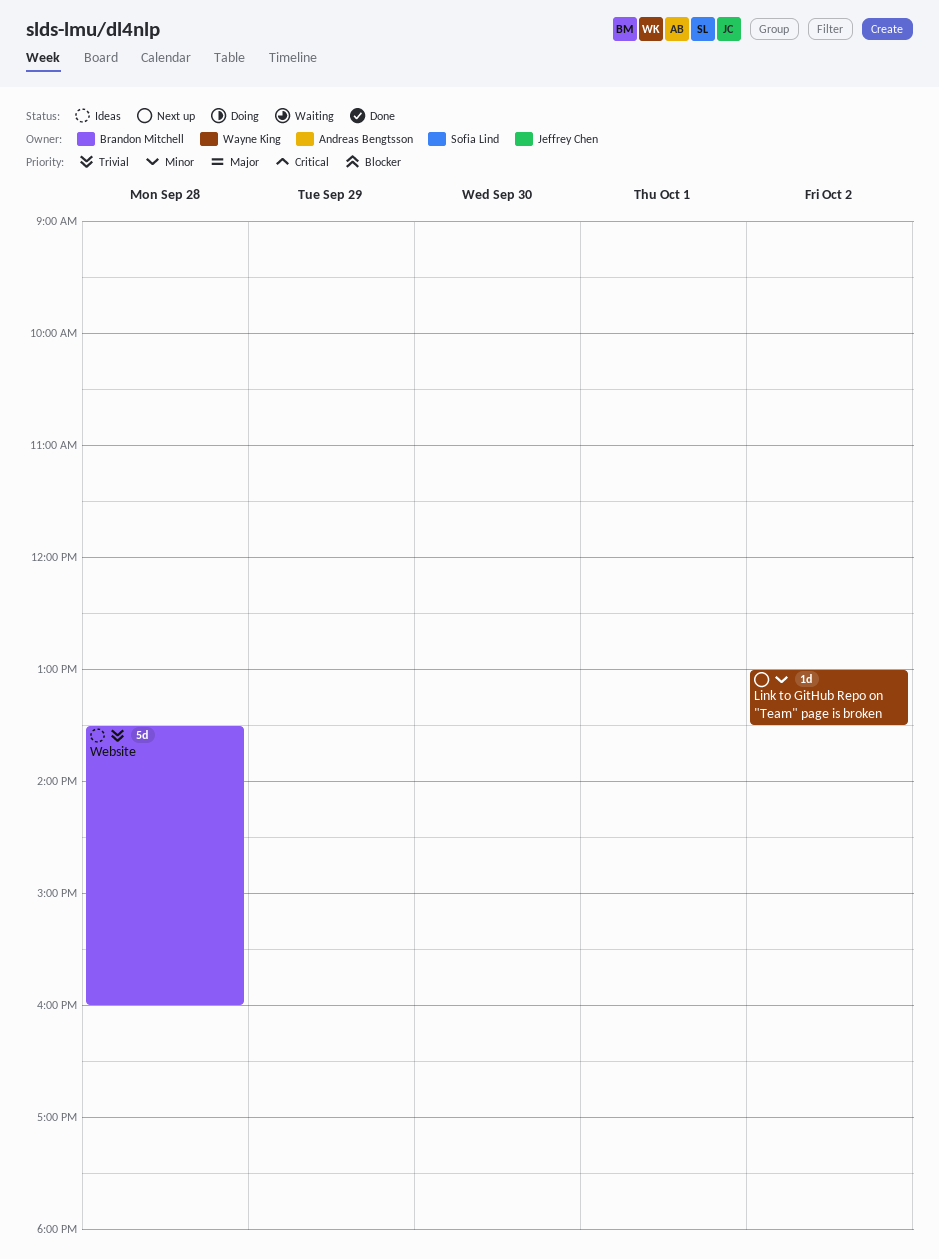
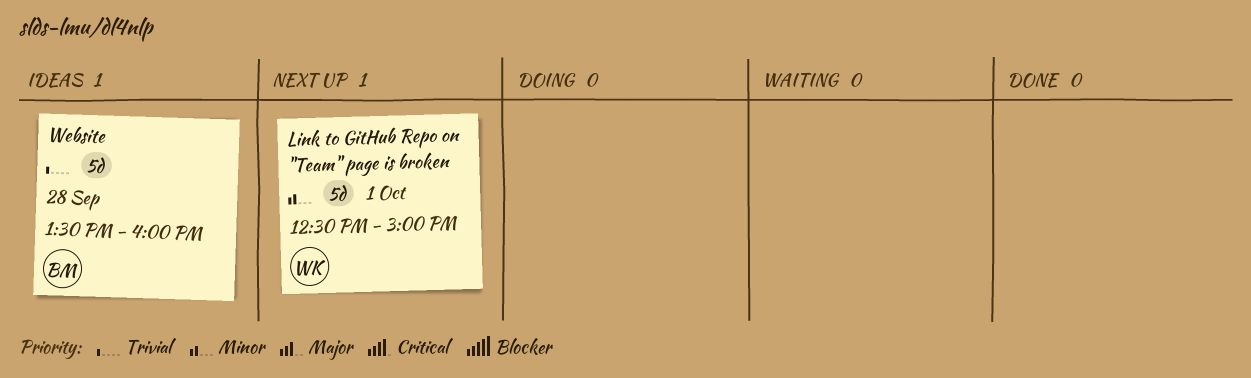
Link to GitHub Repo on "Team" page is broken, estimate: 1d -> 5d
Link to GitHub Repo on "Team" page is broken, day: Oct 2 -> Oct 1
Link to GitHub Repo on "Team" page is broken, begins: 13:00 -> 12:30
Link to GitHub Repo on "Team" page is broken, ends: 13:30 -> 15:00

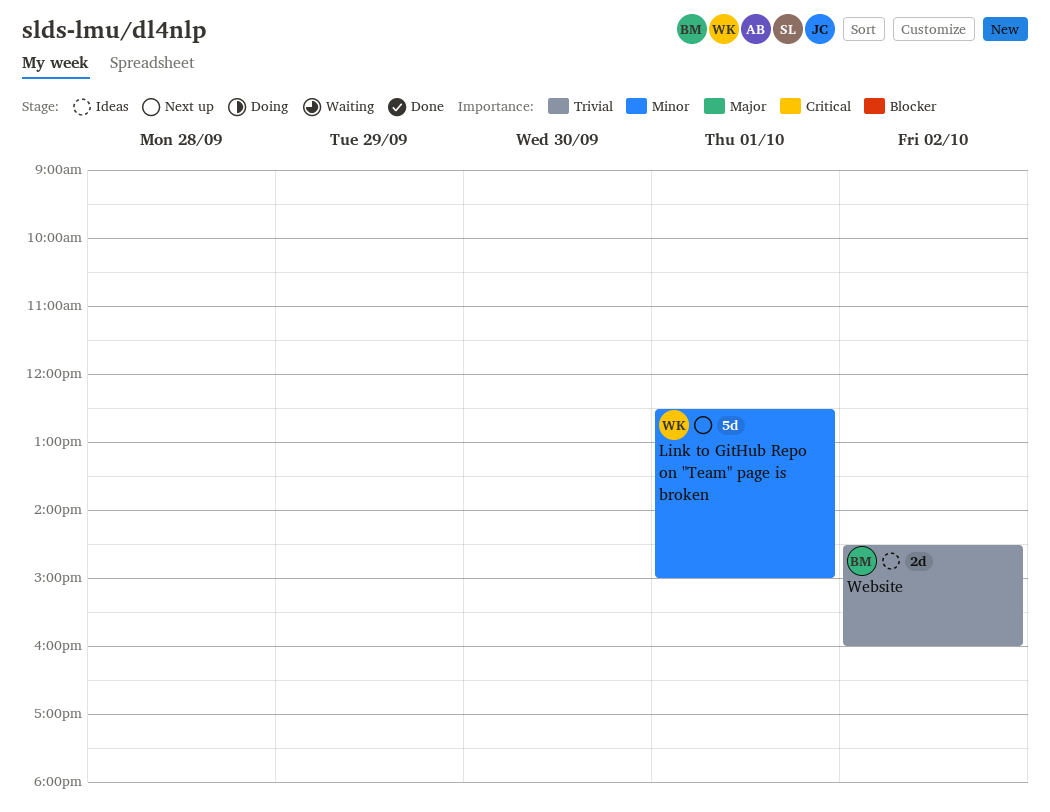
Website, estimate: 5d -> 2d
Website, day: Sep 28 -> Oct 2
Website, begins: 13:30 -> 14:30

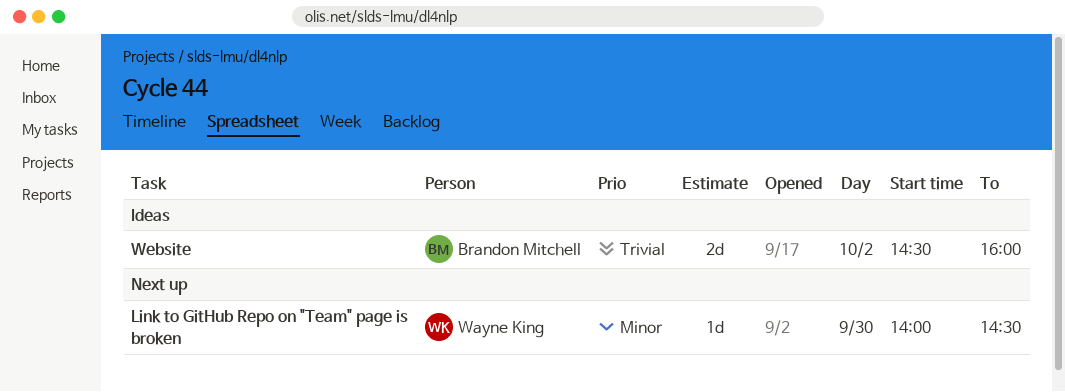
Link to GitHub Repo on "Team" page is broken, estimate: 5d -> 1d
Link to GitHub Repo on "Team" page is broken, day: Oct 1 -> Sep 30
Link to GitHub Repo on "Team" page is broken, begins: 12:30 -> 14:00
Link to GitHub Repo on "Team" page is broken, ends: 15:00 -> 14:30

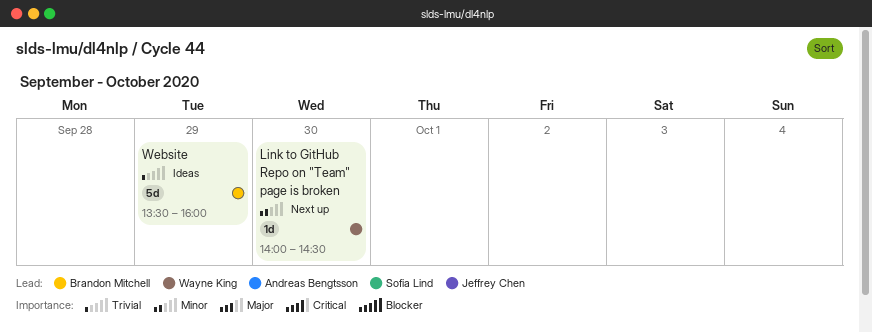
Website, estimate: 2d -> 5d
Website, day: Oct 2 -> Sep 29
Website, begins: 14:30 -> 13:30

